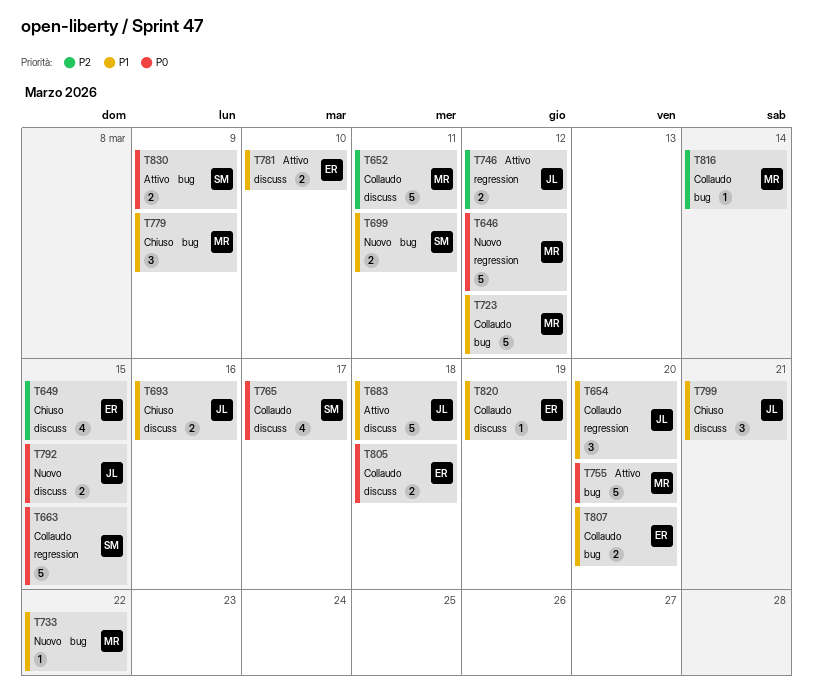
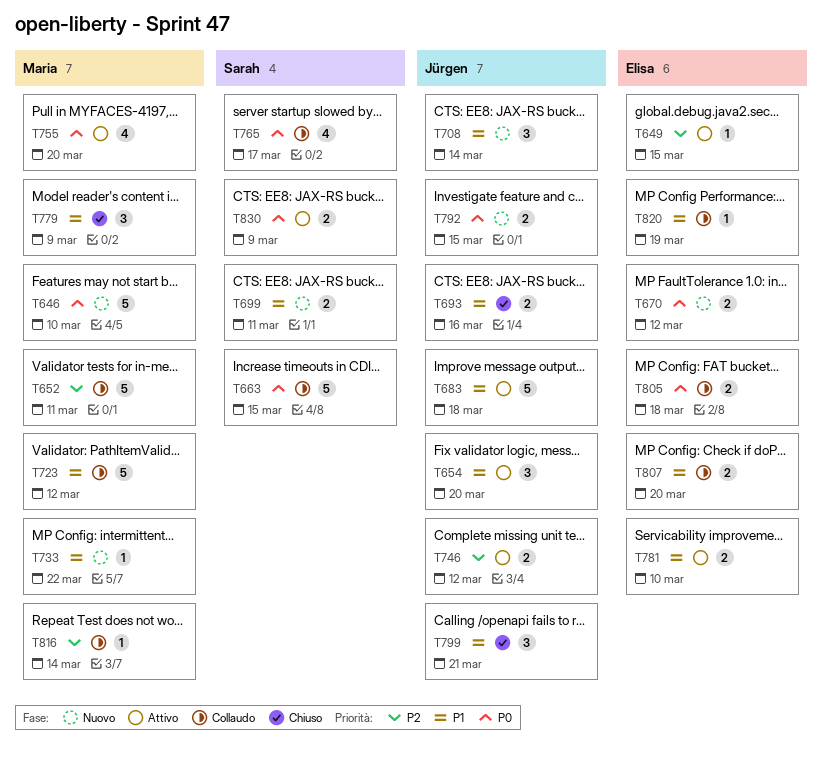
T646, due: Mar 12 -> Mar 10
T649, status: Chiuso -> Attivo
T649, estimate: 4 -> 1
T654, status: Collaudo -> Attivo
T670: none -> present
T708: none -> present
T755, estimate: 5 -> 4

